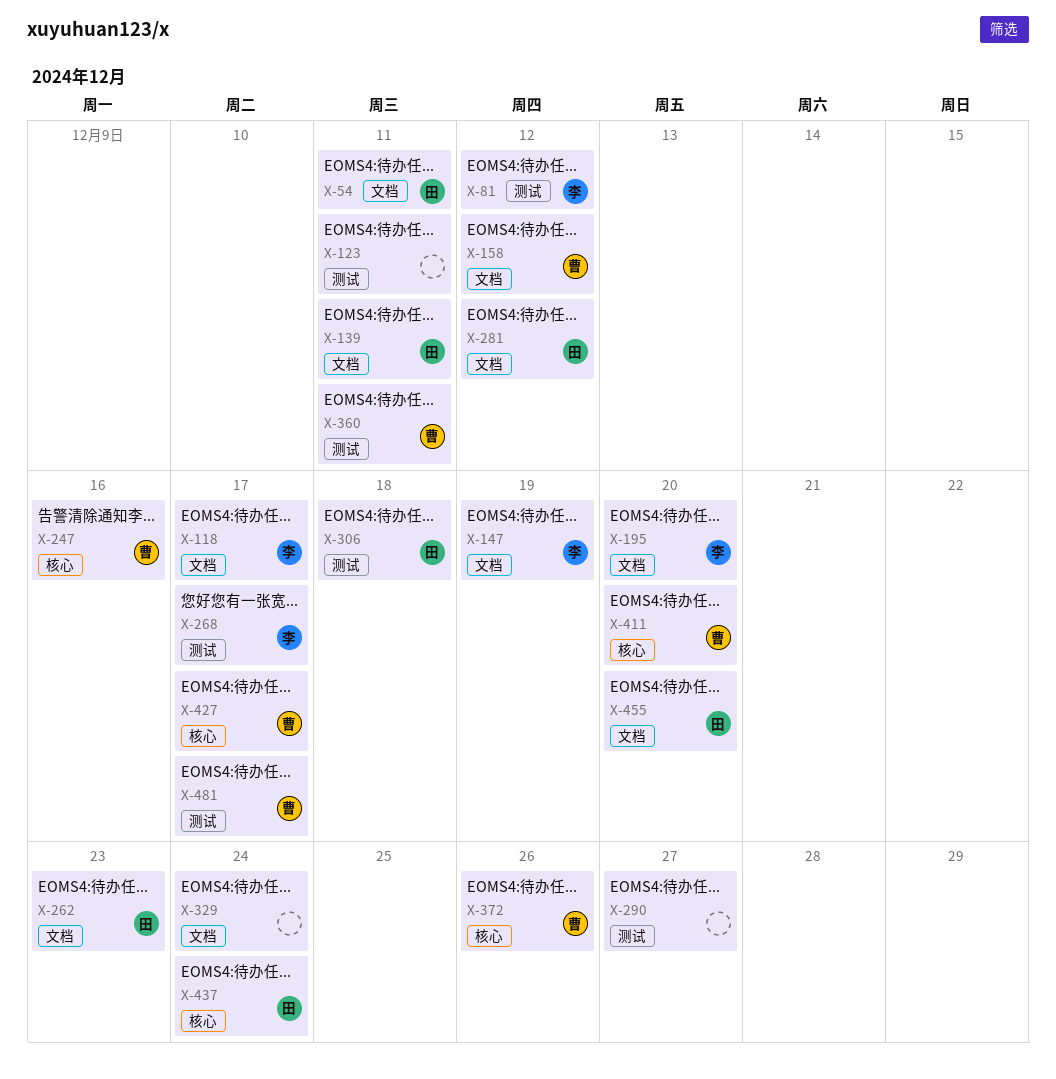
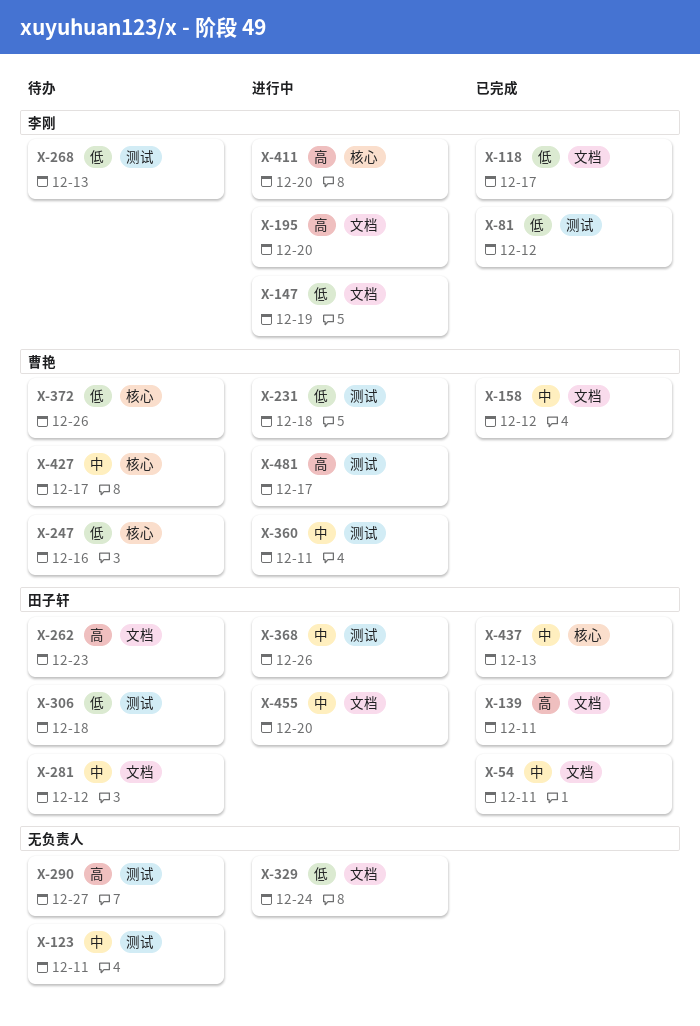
X-231: none -> present
X-268, due: Dec 17 -> Dec 13
X-368: none -> present
X-411, owner: 曹艳 -> 李刚
X-437, due: Dec 24 -> Dec 13

